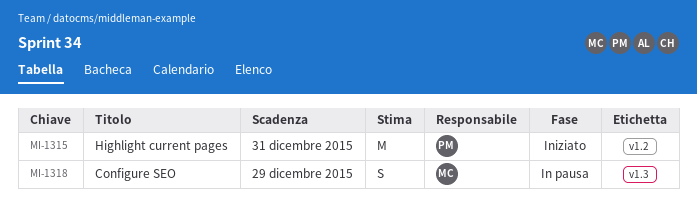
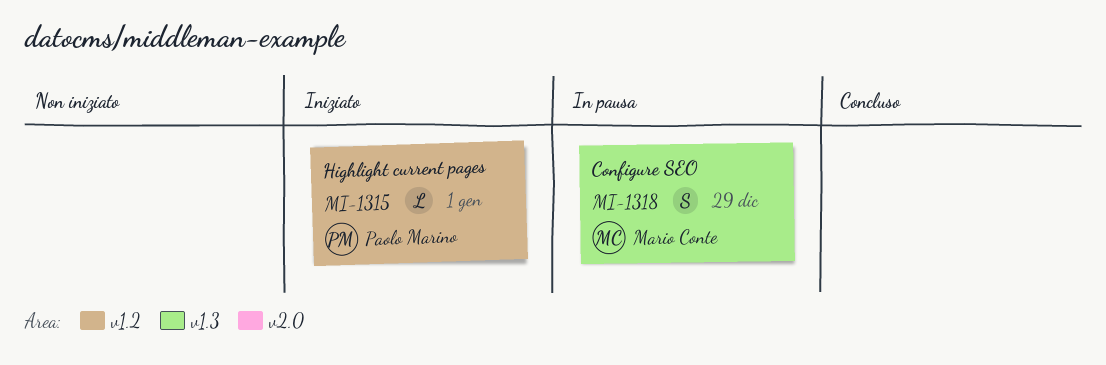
MI-1315, estimate: M -> L
MI-1315, due: Dec 31 -> Jan 1

